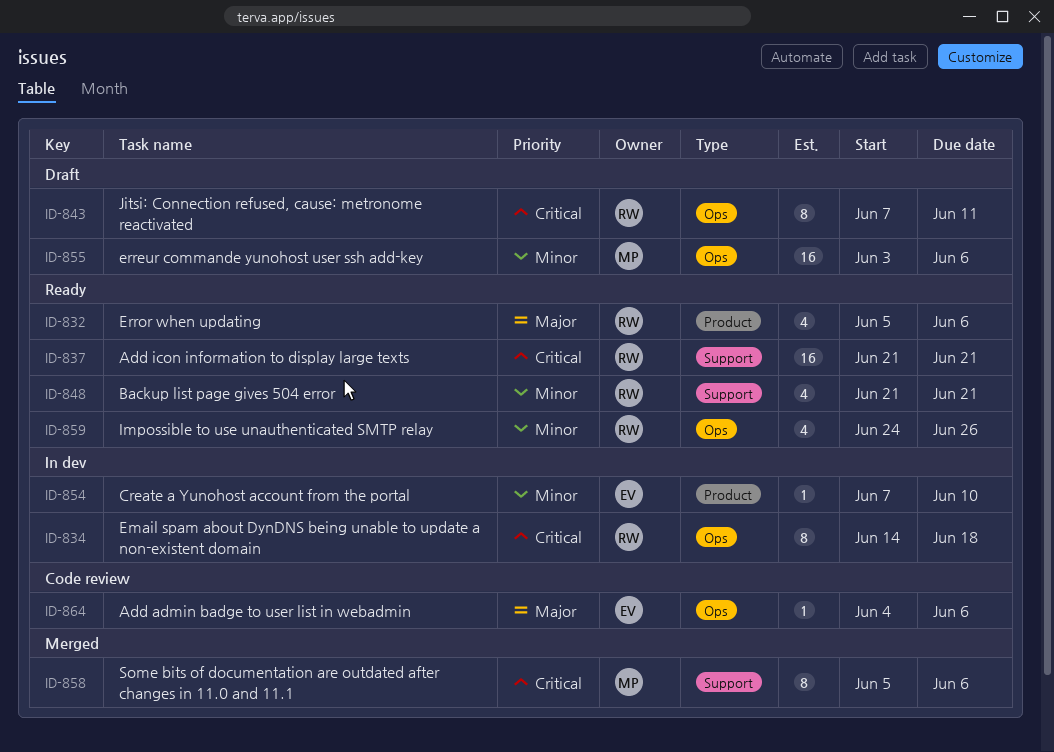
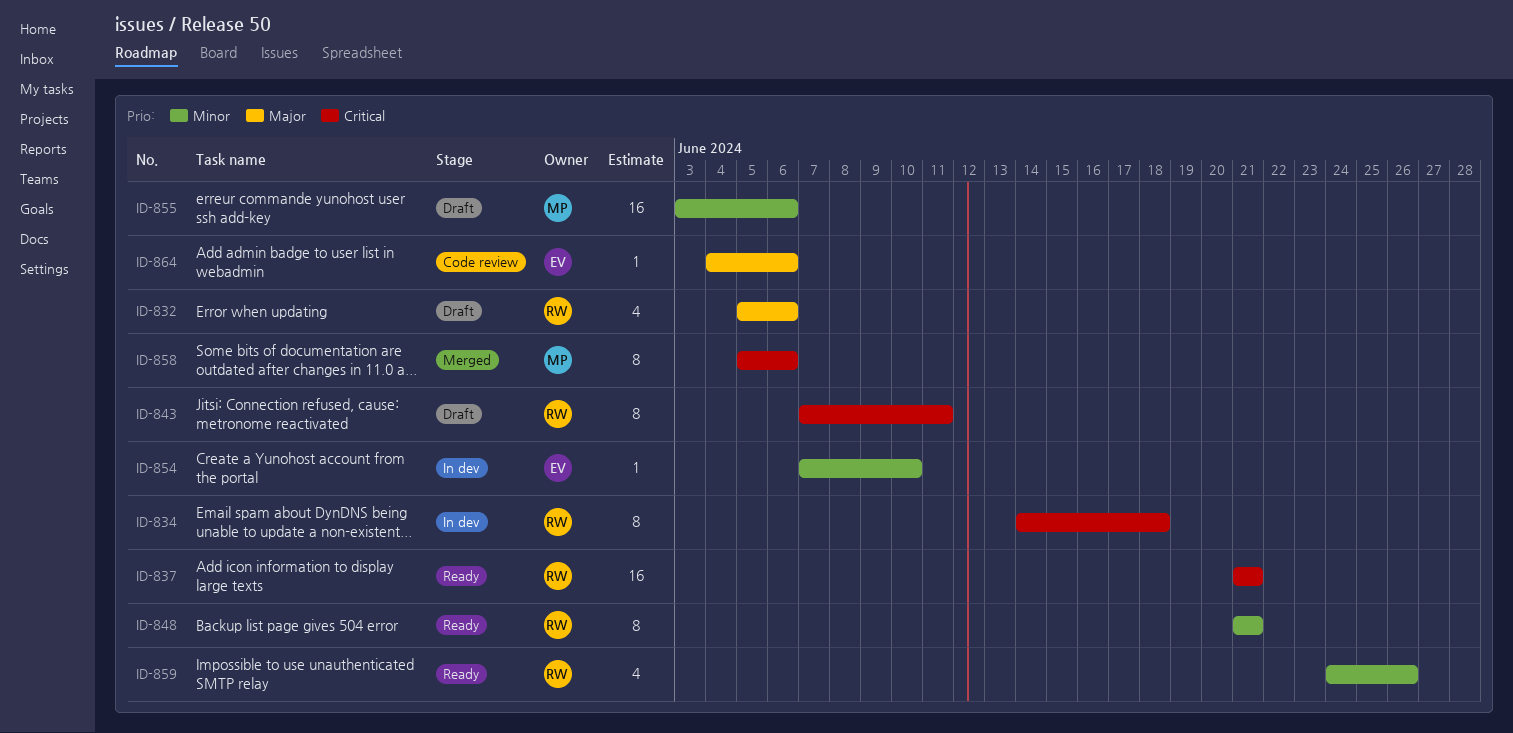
ID-832, status: Ready -> Draft
ID-848, estimate: 4 -> 8

